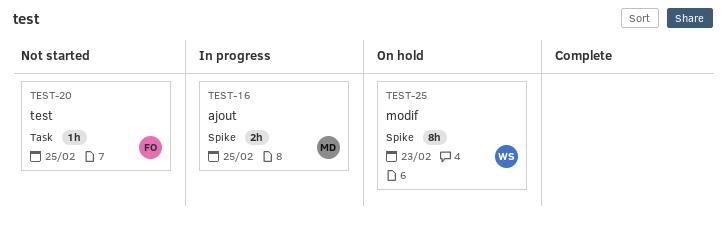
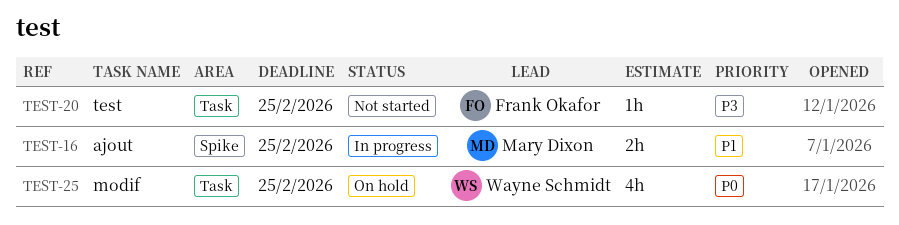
TEST-25, label: Spike -> Task
TEST-25, estimate: 8h -> 4h
TEST-25, due: Feb 23 -> Feb 25

